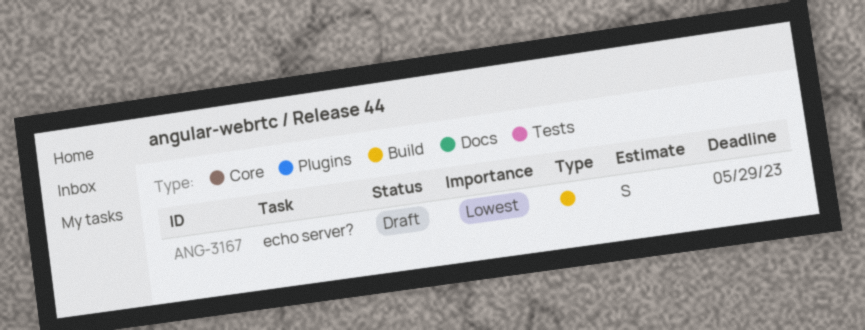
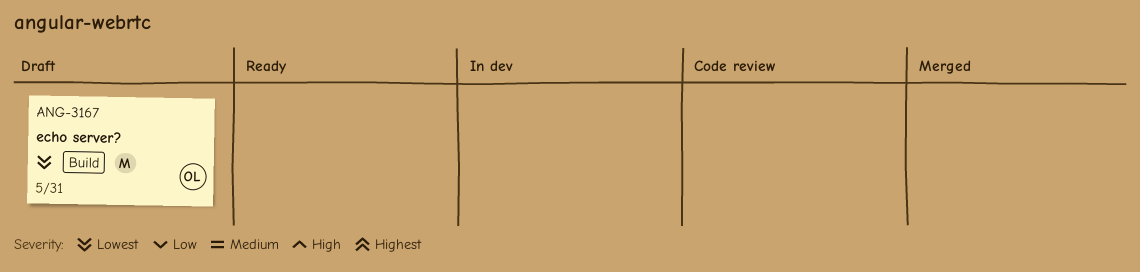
ANG-3167, estimate: S -> M
ANG-3167, due: May 29 -> May 31

